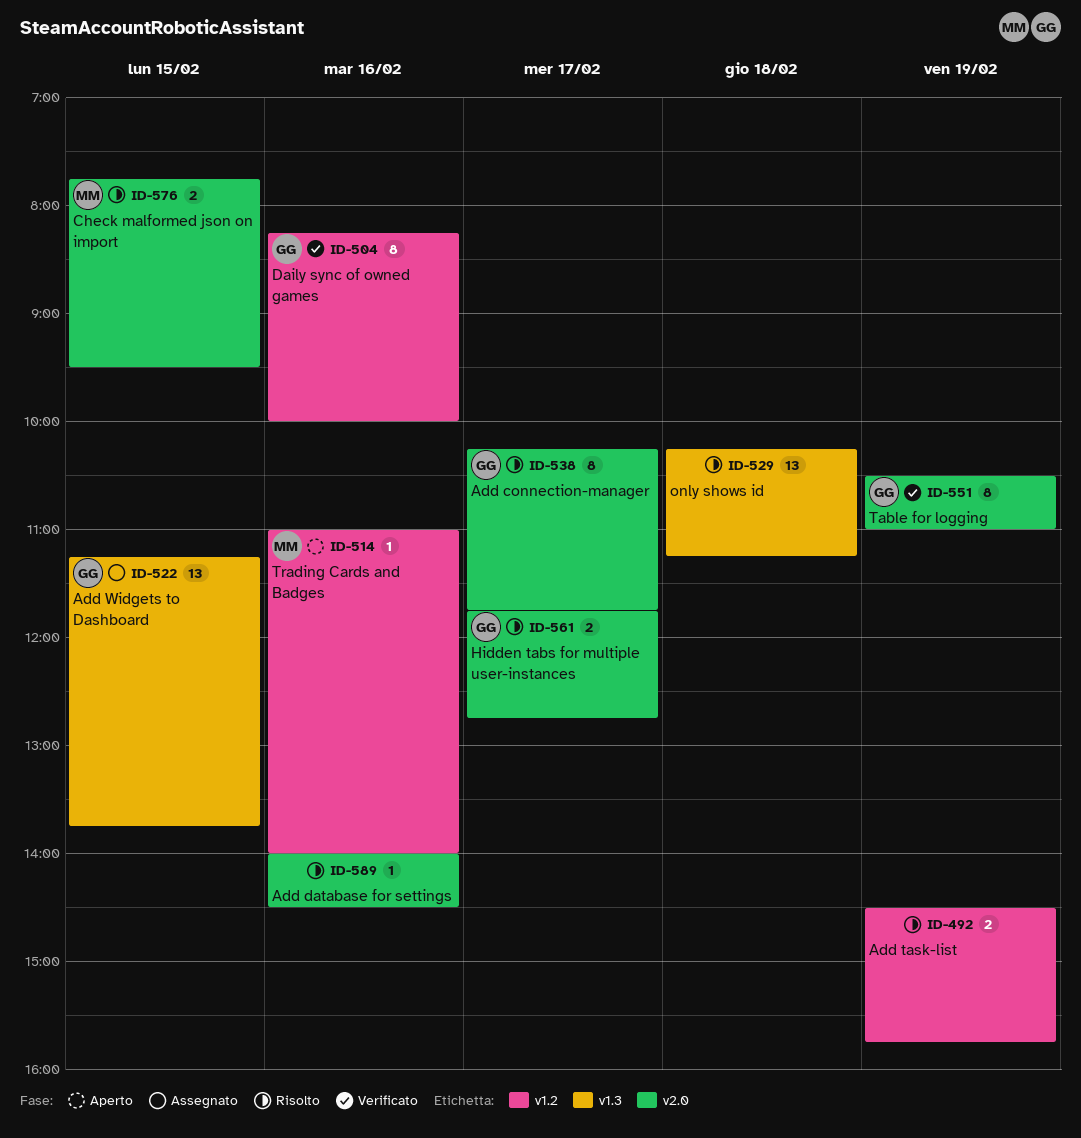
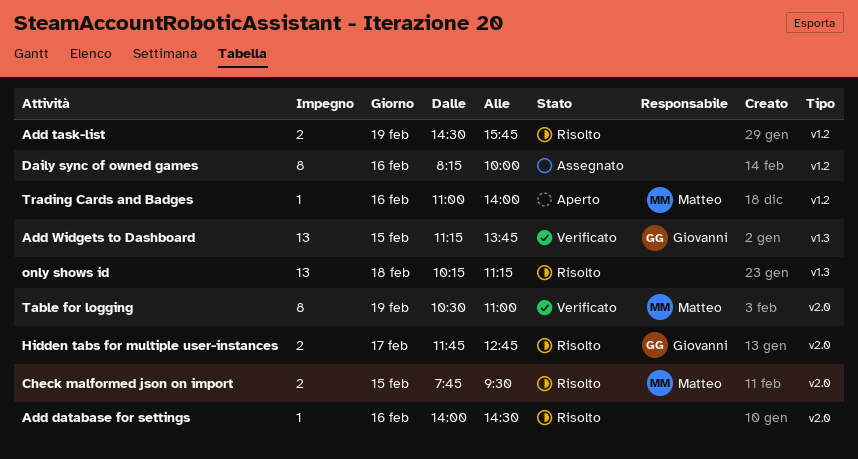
Add connection-manager: present -> none
Add Widgets to Dashboard, status: Assegnato -> Verificato
Daily sync of owned games, status: Verificato -> Assegnato
Daily sync of owned games, owner: Giovanni -> none
Table for logging, owner: Giovanni -> Matteo

